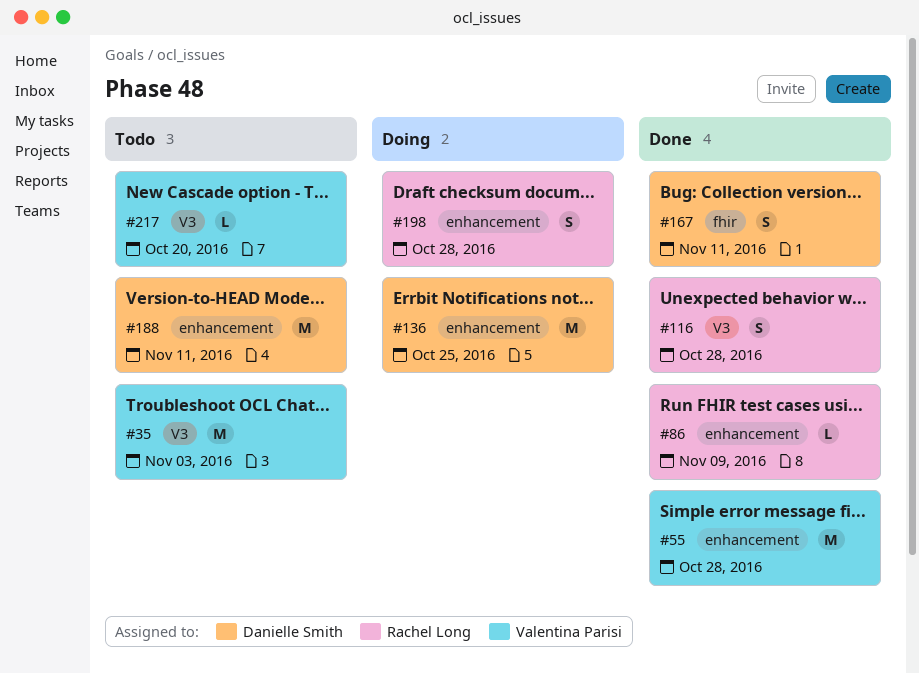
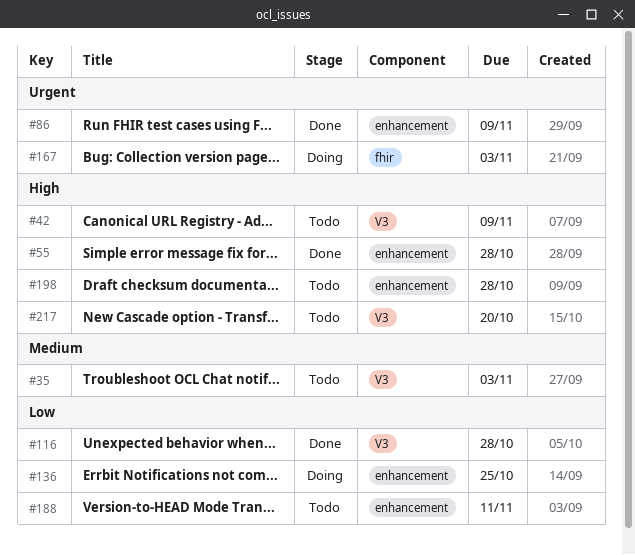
#42: none -> present
#167, status: Done -> Doing
#167, due: Nov 11 -> Nov 3
#198, status: Doing -> Todo

